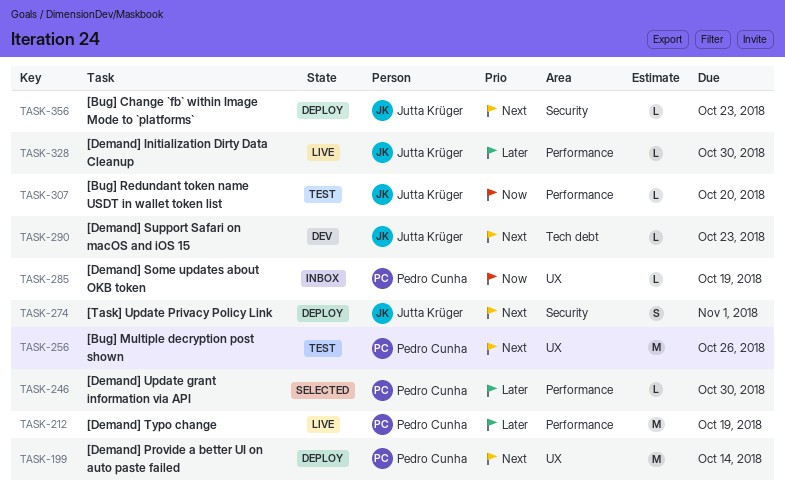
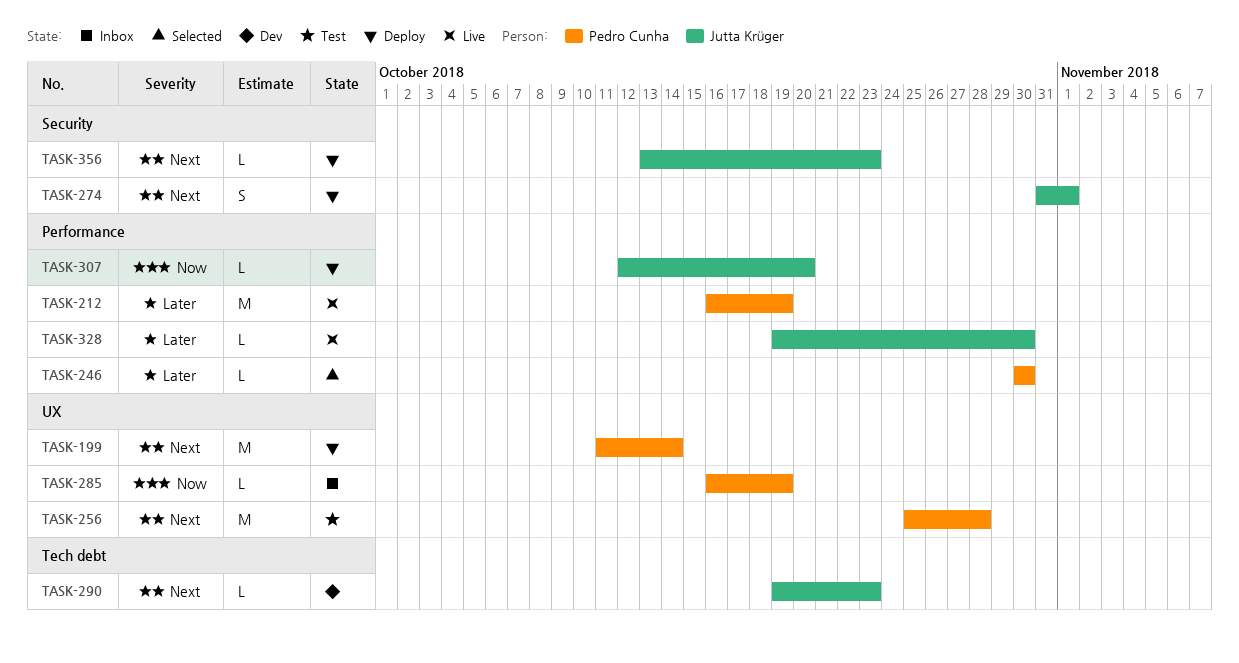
TASK-256, due: Oct 26 -> Oct 28
TASK-307, status: Test -> Deploy

